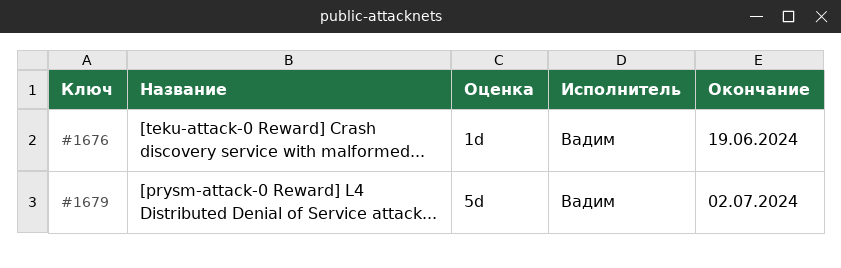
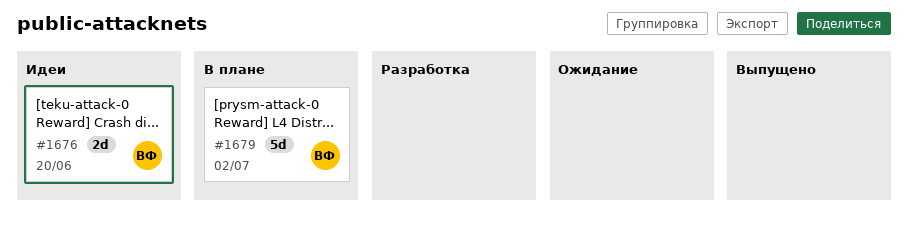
#1676, estimate: 1d -> 2d
#1676, due: Jun 19 -> Jun 20

